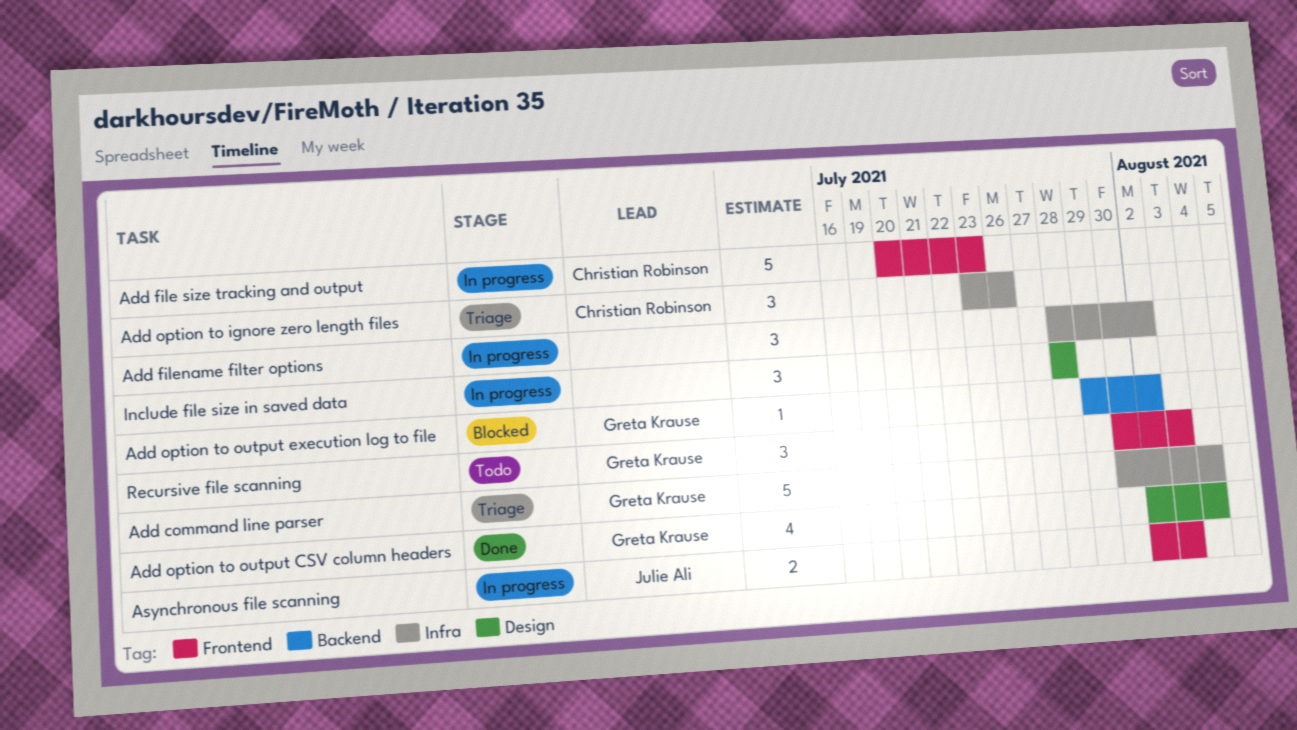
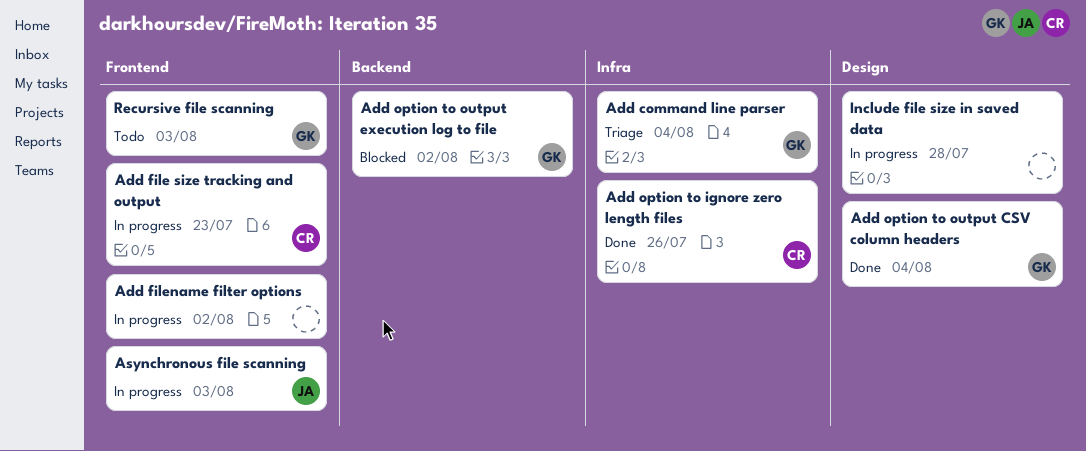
Add filename filter options, label: Infra -> Frontend
Add option to ignore zero length files, status: Triage -> Done

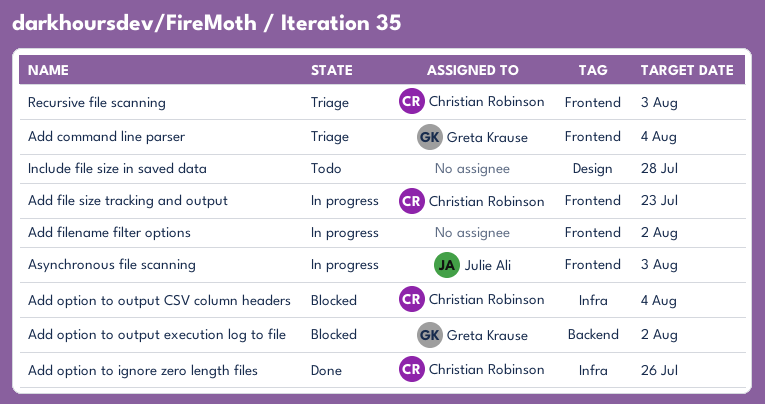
Add command line parser, label: Infra -> Frontend
Add option to output CSV column headers, status: Done -> Blocked
Add option to output CSV column headers, owner: Greta Krause -> Christian Robinson
Add option to output CSV column headers, label: Design -> Infra
Include file size in saved data, status: In progress -> Todo
Recursive file scanning, status: Todo -> Triage
Recursive file scanning, owner: Greta Krause -> Christian Robinson

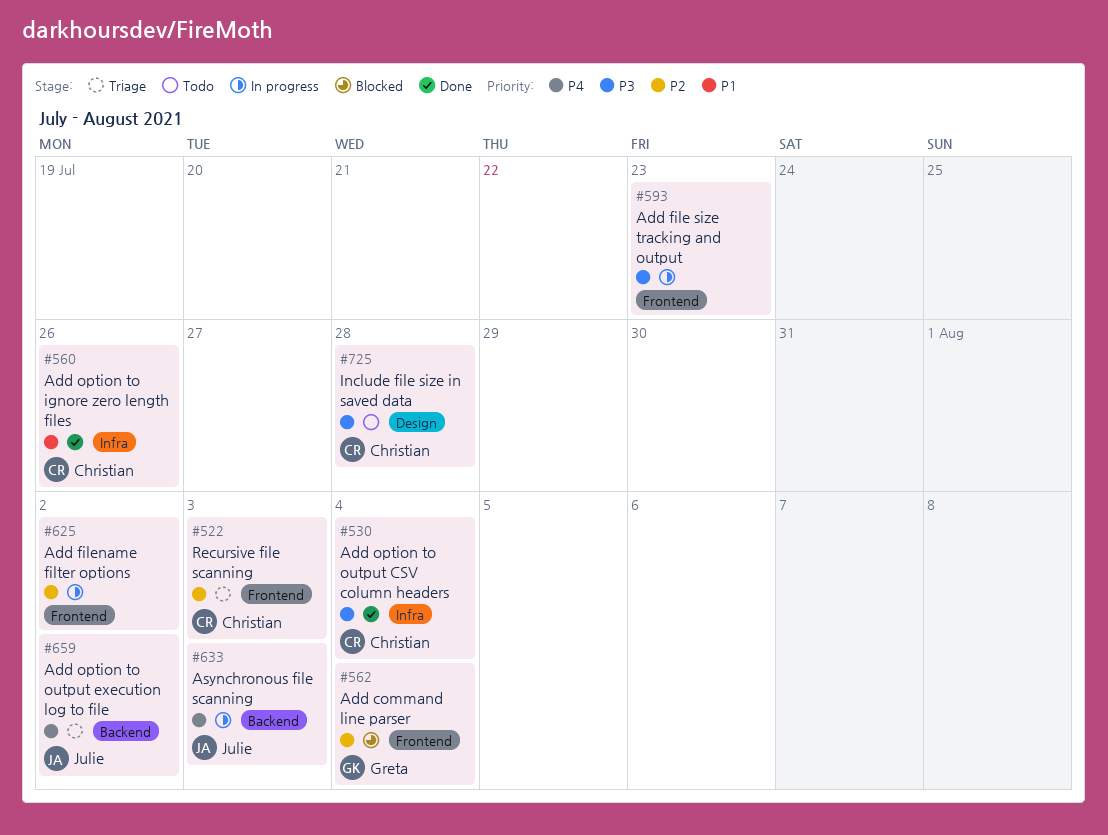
Add command line parser, status: Triage -> Blocked
Add file size tracking and output, owner: Christian Robinson -> none
Add option to output CSV column headers, status: Blocked -> Done
Add option to output execution log to file, status: Blocked -> Triage
Add option to output execution log to file, owner: Greta Krause -> Julie Ali
Asynchronous file scanning, label: Frontend -> Backend
Include file size in saved data, owner: none -> Christian Robinson

